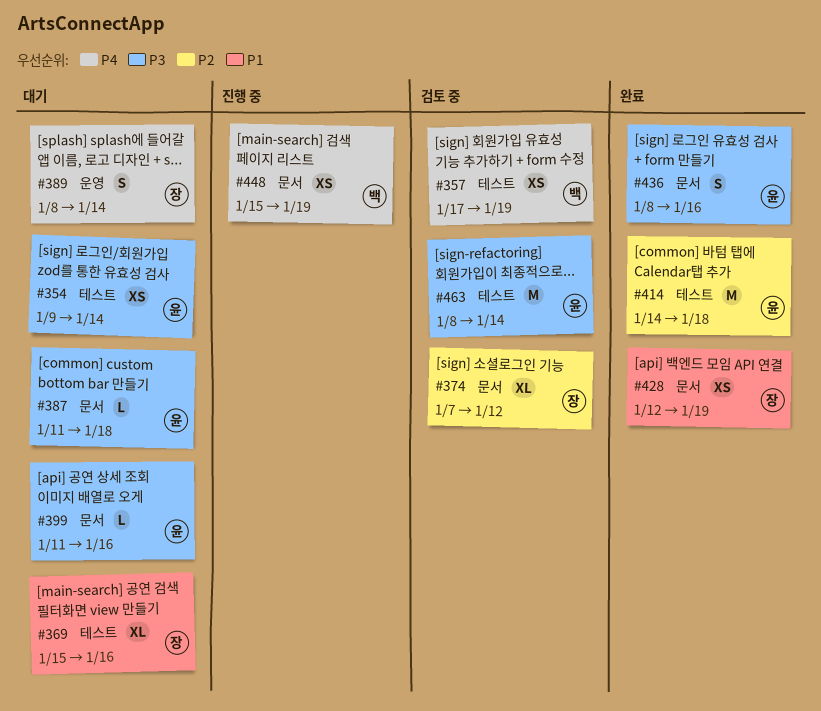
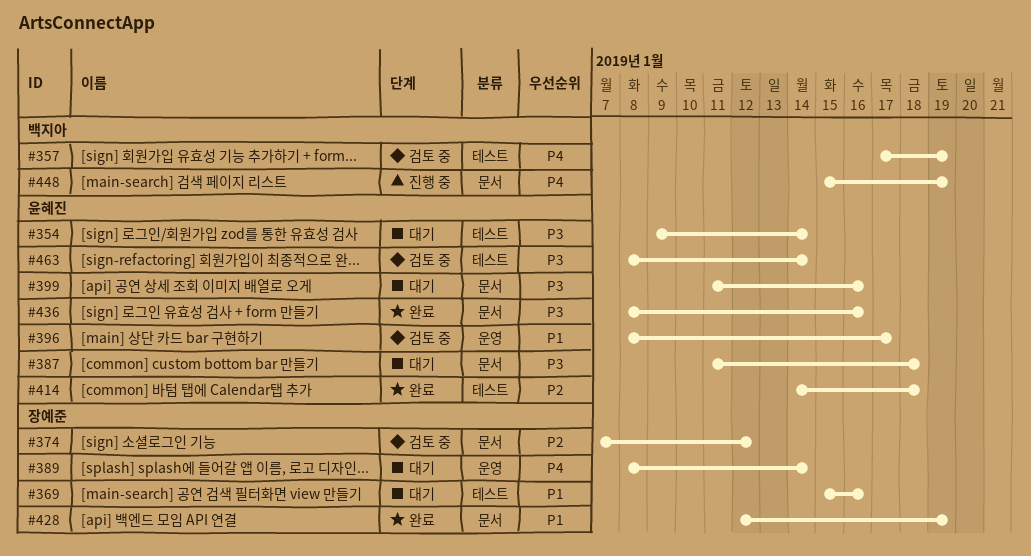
#396: none -> present

